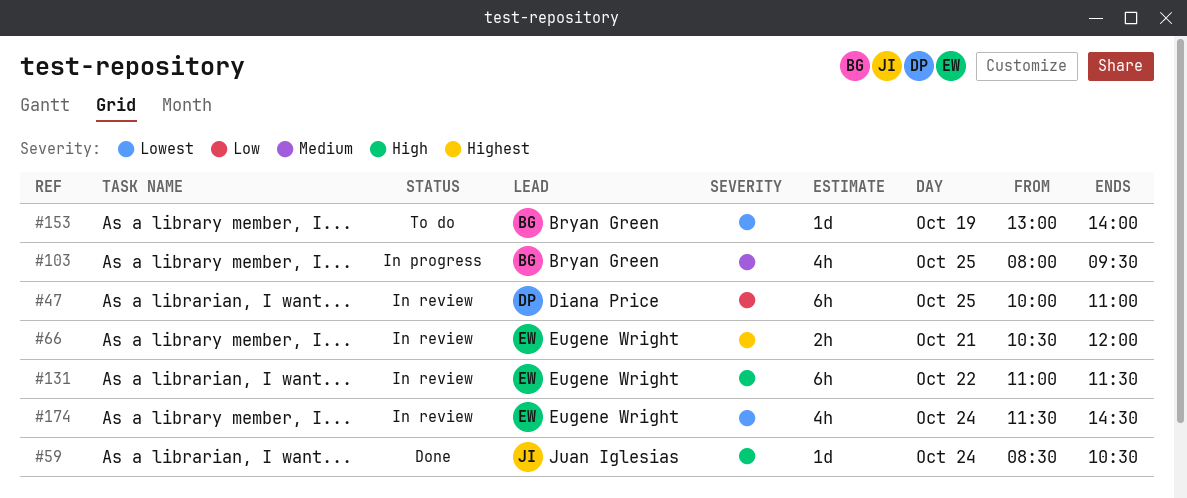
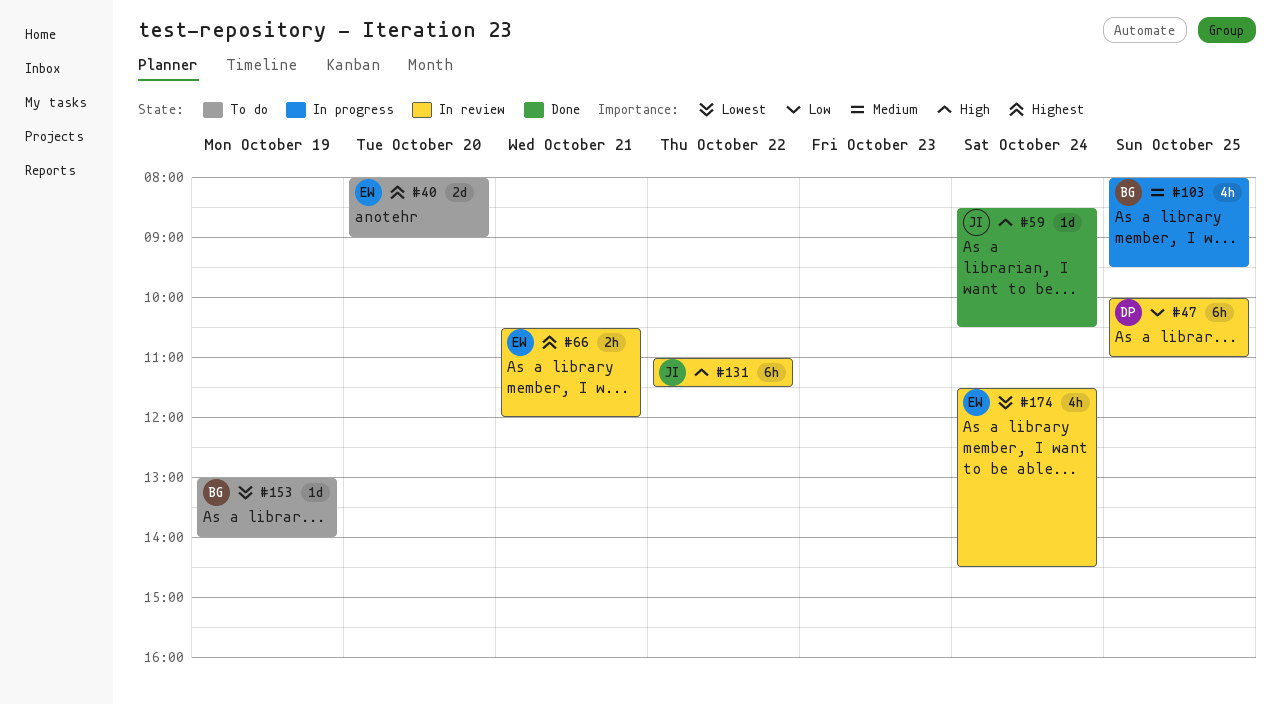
#40: none -> present
#131, owner: Eugene Wright -> Juan Iglesias

